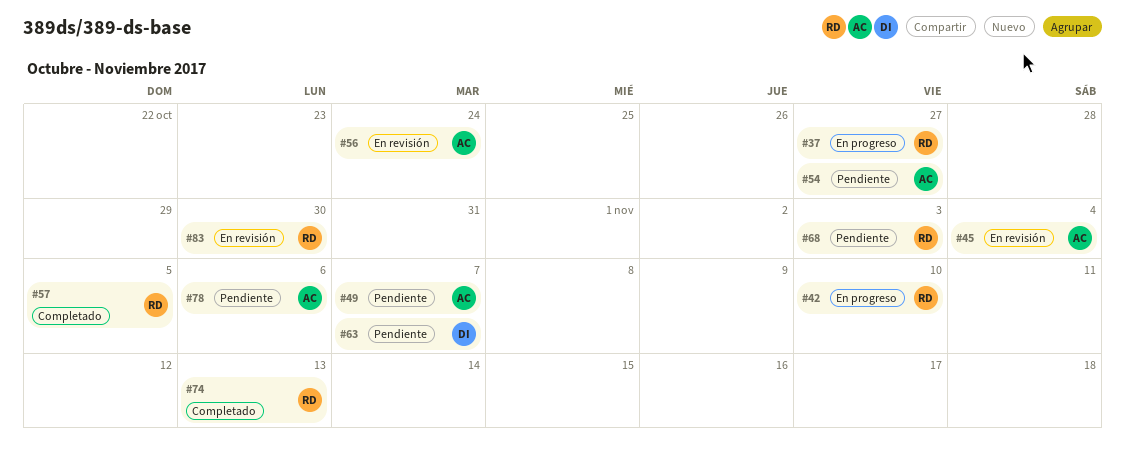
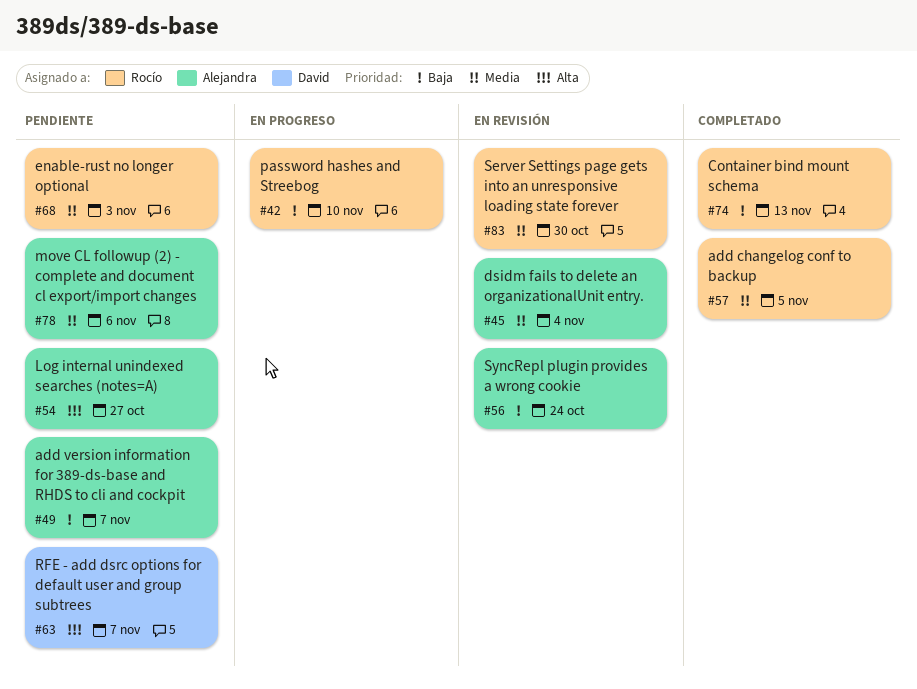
#37: present -> none

